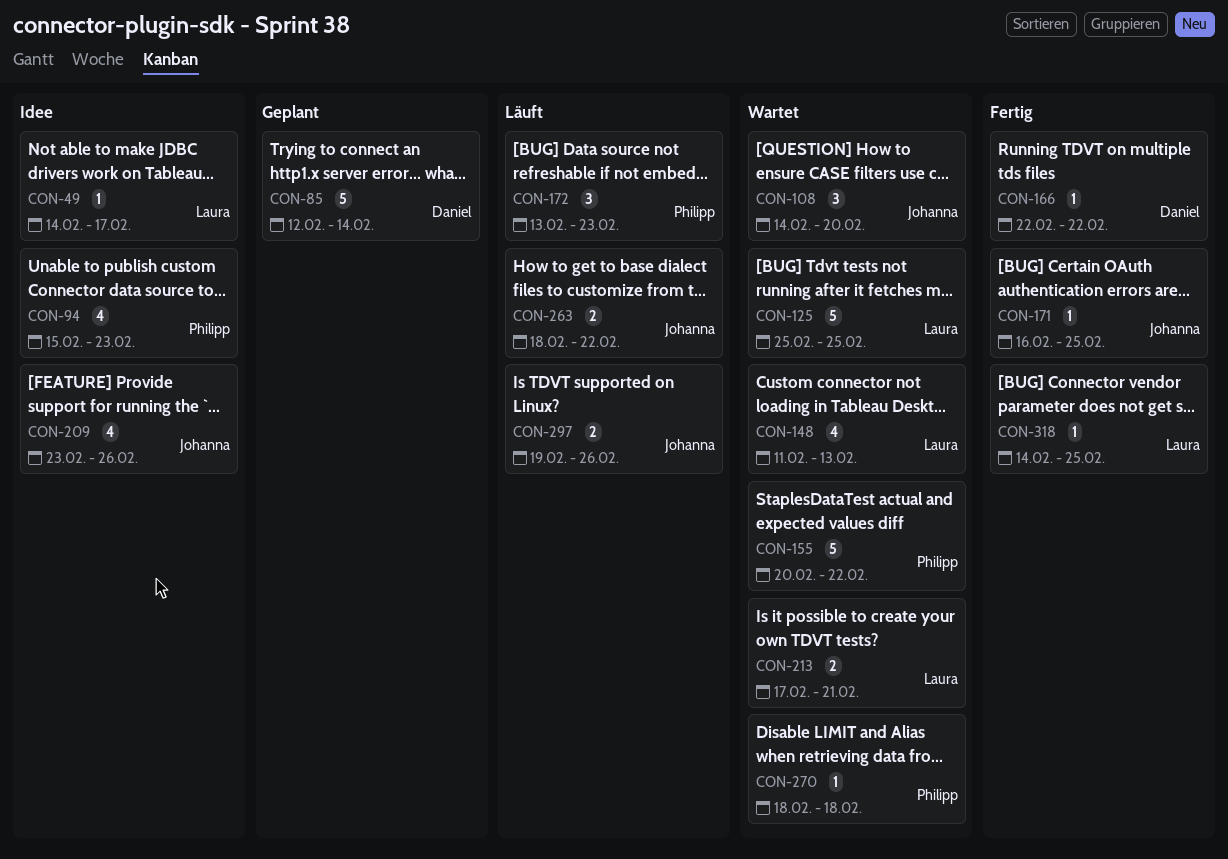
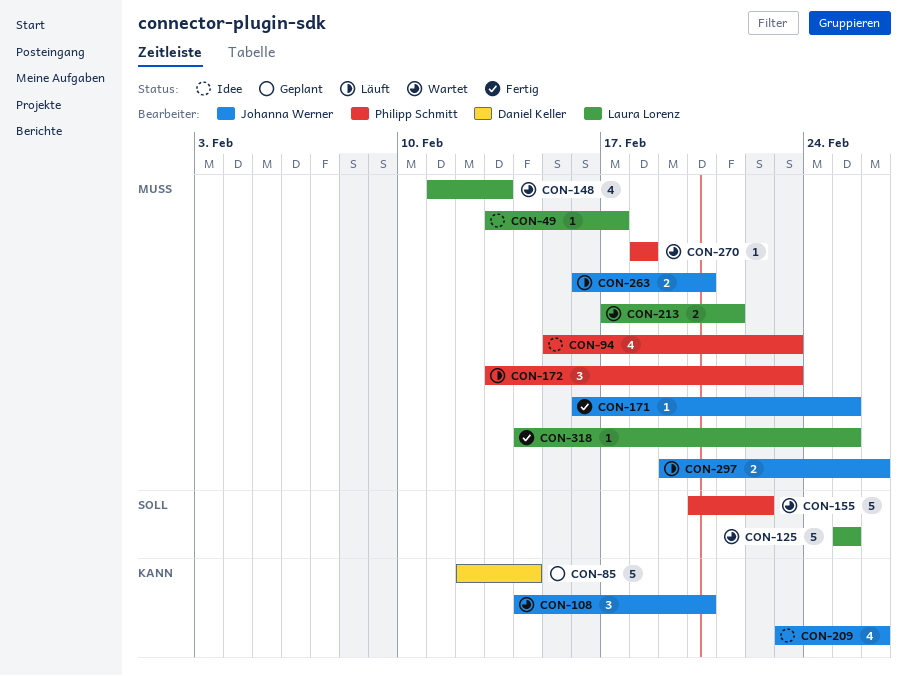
CON-49, start: Feb 14 -> Feb 13
CON-166: present -> none
CON-263, start: Feb 18 -> Feb 16
CON-263, due: Feb 22 -> Feb 20

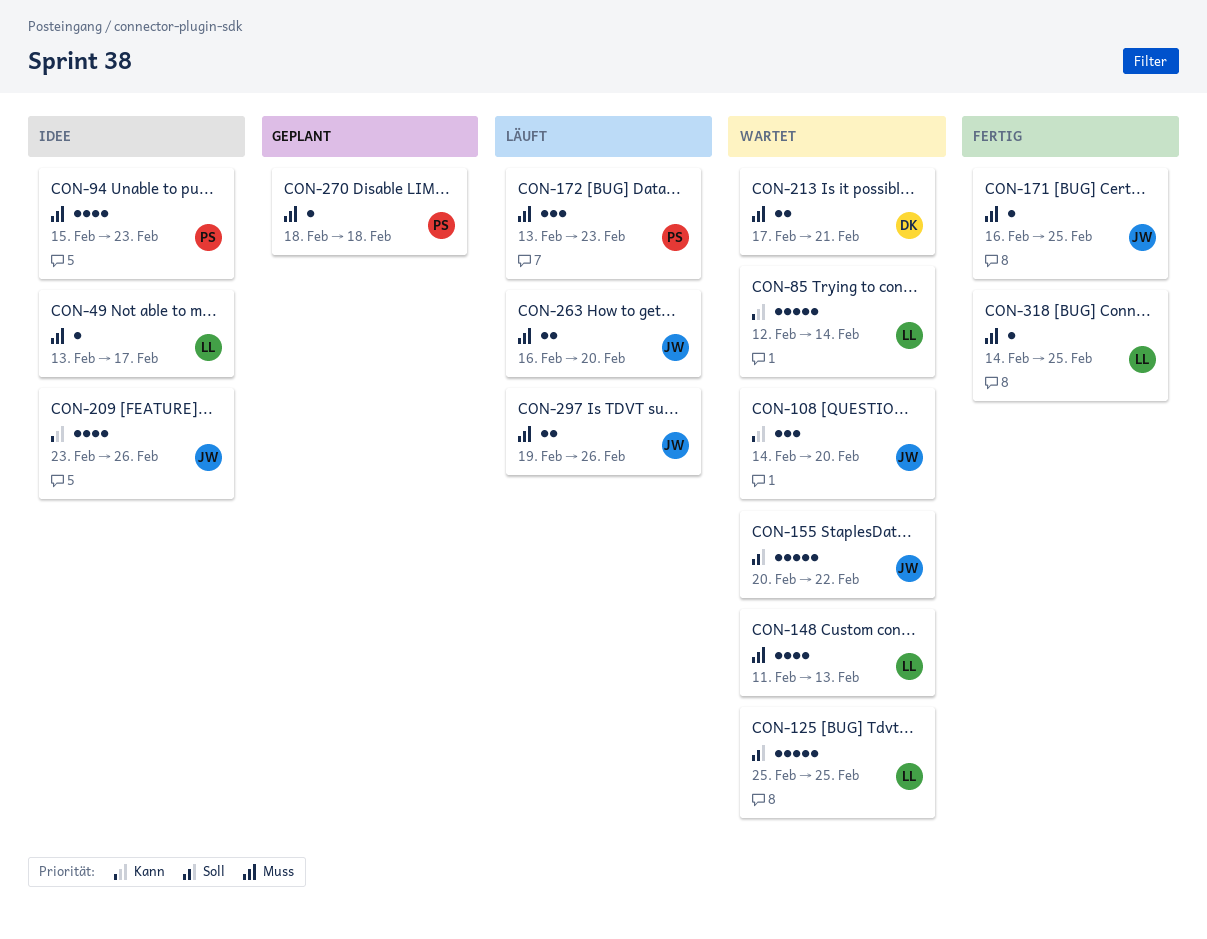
CON-85, status: Geplant -> Wartet
CON-85, owner: Daniel Keller -> Laura Lorenz
CON-155, owner: Philipp Schmitt -> Johanna Werner
CON-213, owner: Laura Lorenz -> Daniel Keller
CON-270, status: Wartet -> Geplant

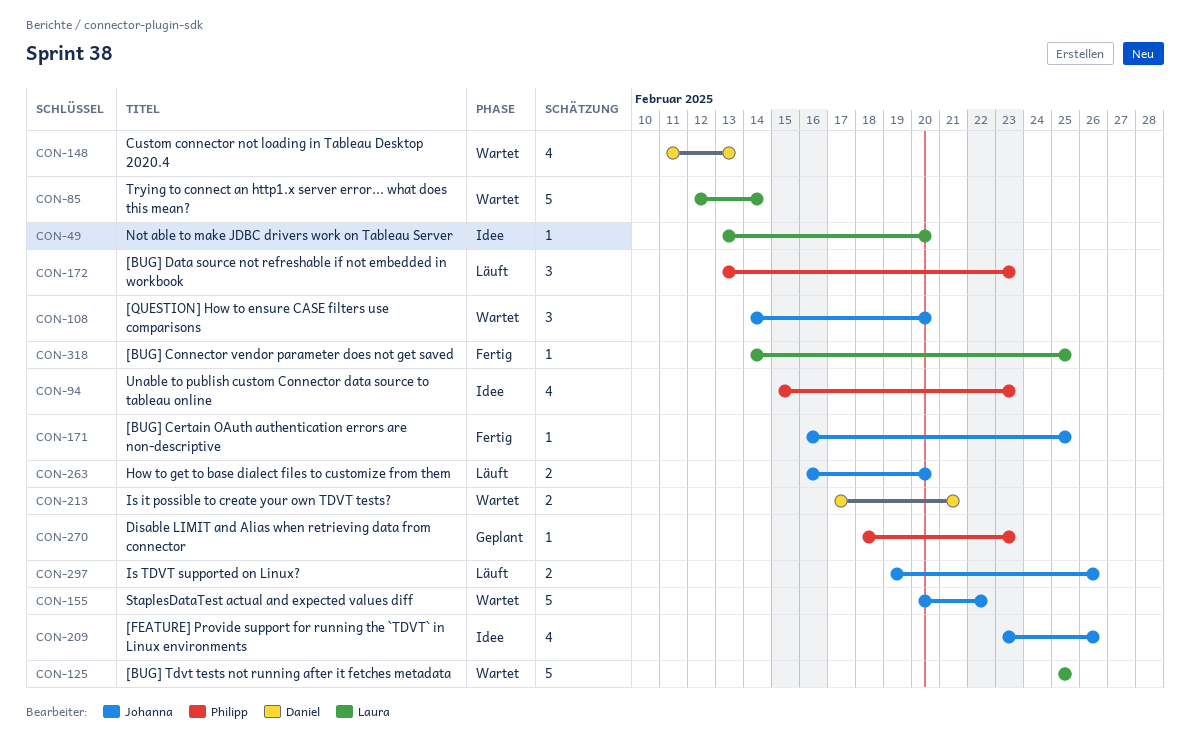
CON-49, due: Feb 17 -> Feb 20
CON-148, owner: Laura -> Daniel
CON-270, due: Feb 18 -> Feb 23

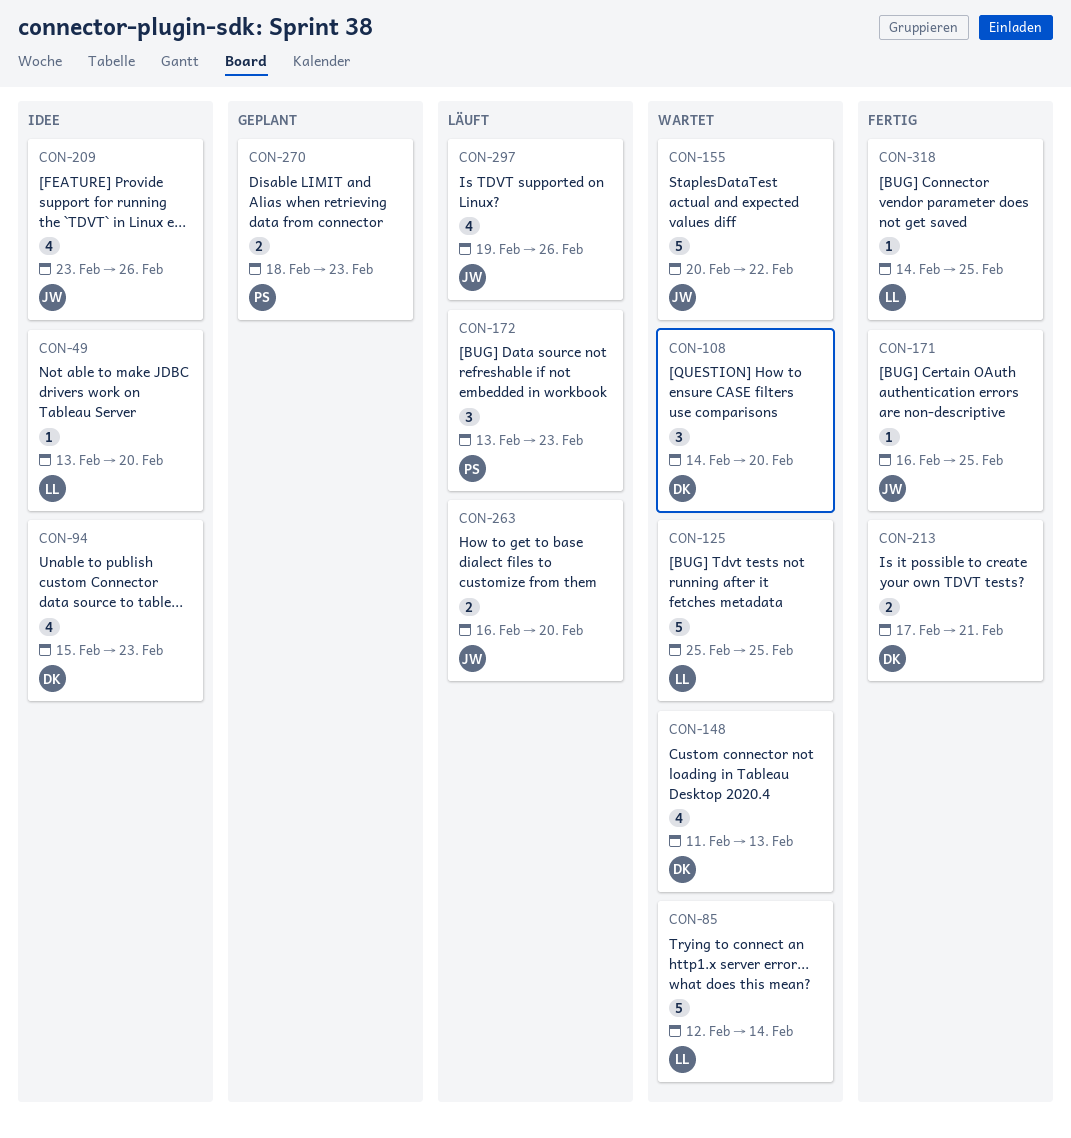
CON-94, owner: Philipp -> Daniel
CON-108, owner: Johanna -> Daniel
CON-213, status: Wartet -> Fertig
CON-270, estimate: 1 -> 2
CON-297, estimate: 2 -> 4

